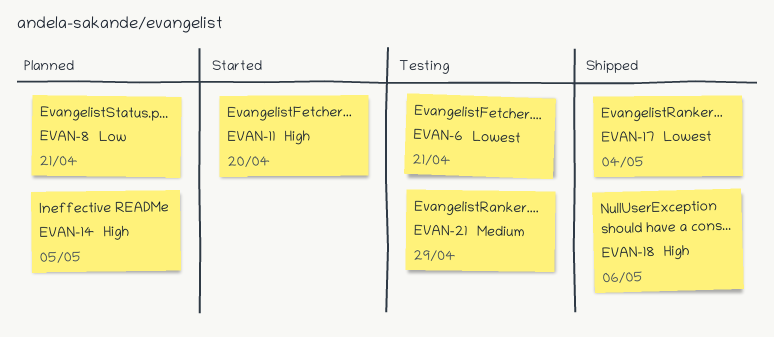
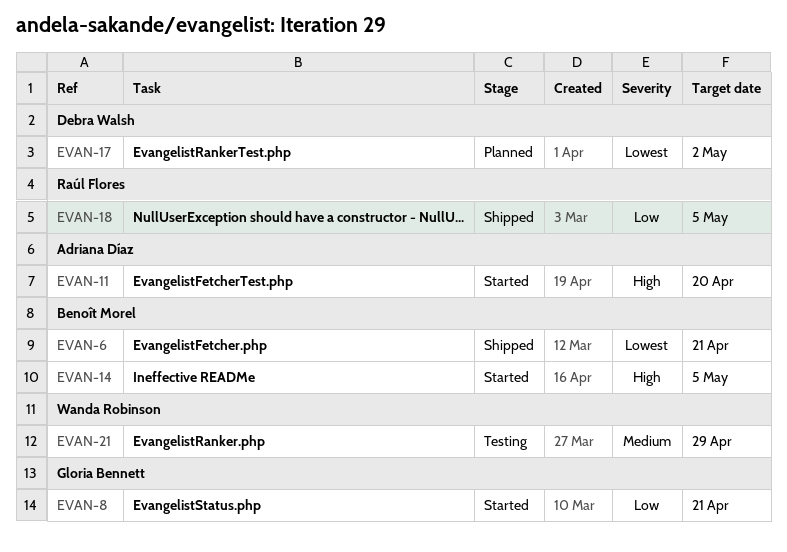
EVAN-6, status: Testing -> Shipped
EVAN-8, status: Planned -> Started
EVAN-14, status: Planned -> Started
EVAN-17, status: Shipped -> Planned
EVAN-17, due: May 4 -> May 2
EVAN-18, priority: High -> Low
EVAN-18, due: May 6 -> May 5

